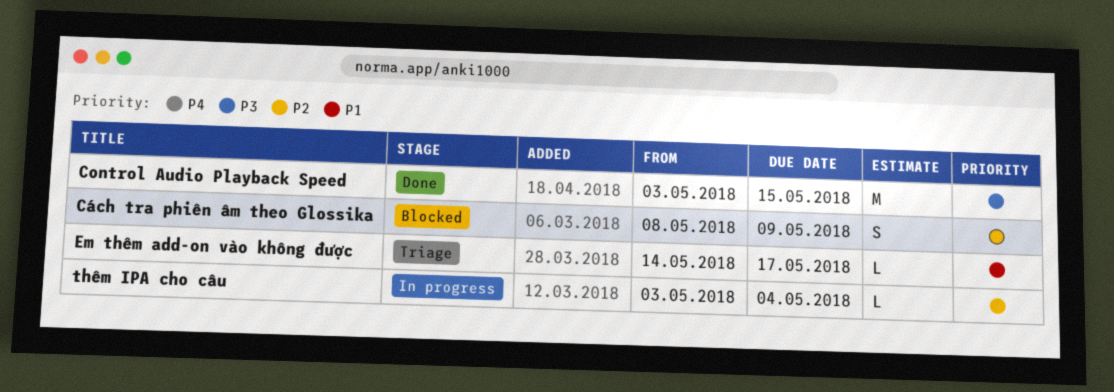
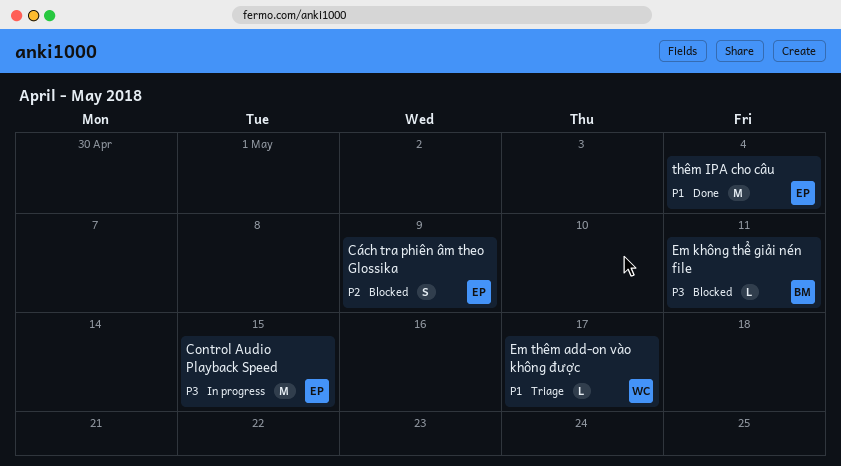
Control Audio Playback Speed, status: Done -> In progress
Em không thể giải nén file: none -> present
thêm IPA cho câu, status: In progress -> Done
thêm IPA cho câu, priority: P2 -> P1
thêm IPA cho câu, estimate: L -> M

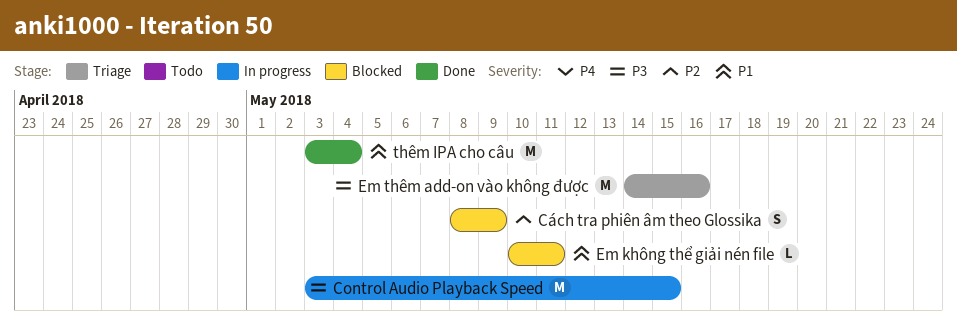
Em không thể giải nén file, priority: P3 -> P1
Em thêm add-on vào không được, priority: P1 -> P3
Em thêm add-on vào không được, estimate: L -> M
Em thêm add-on vào không được, due: May 17 -> May 16

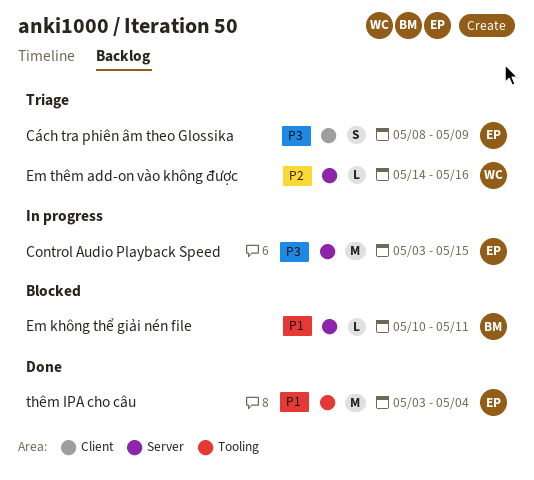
Cách tra phiên âm theo Glossika, status: Blocked -> Triage
Cách tra phiên âm theo Glossika, priority: P2 -> P3
Em thêm add-on vào không được, priority: P3 -> P2
Em thêm add-on vào không được, estimate: M -> L

